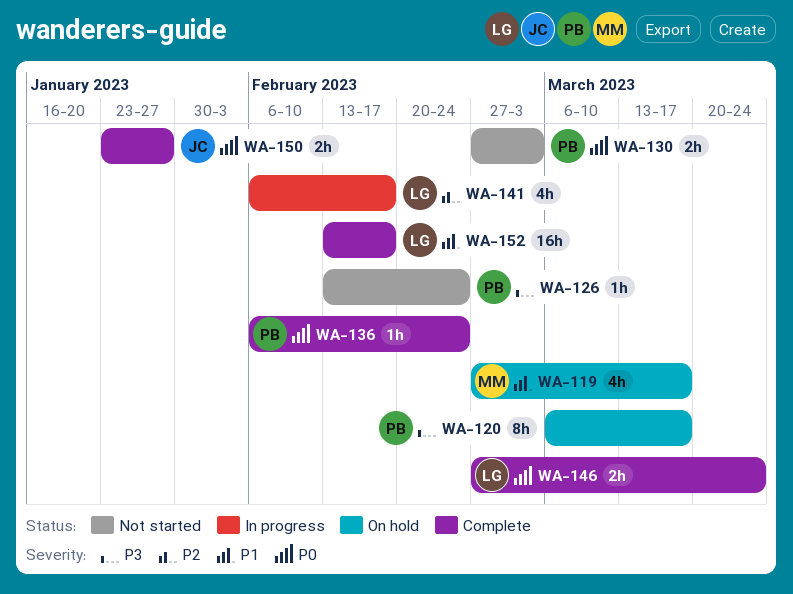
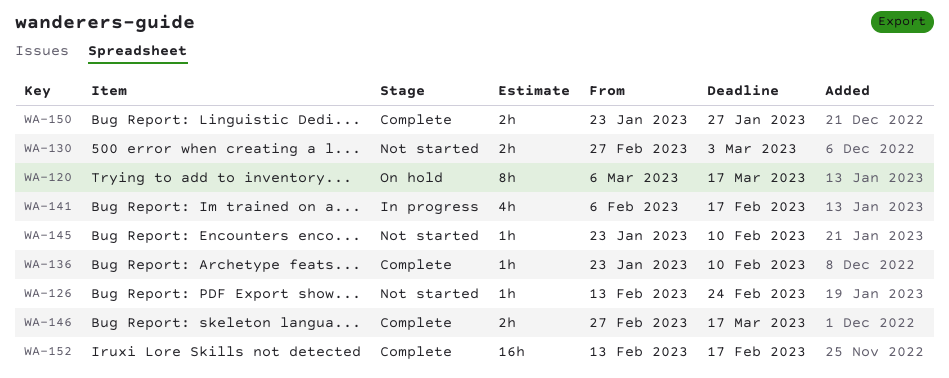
WA-119: present -> none
WA-136, start: Feb 6 -> Jan 23
WA-136, due: Feb 24 -> Feb 10
WA-145: none -> present
WA-146, due: Mar 24 -> Mar 17

